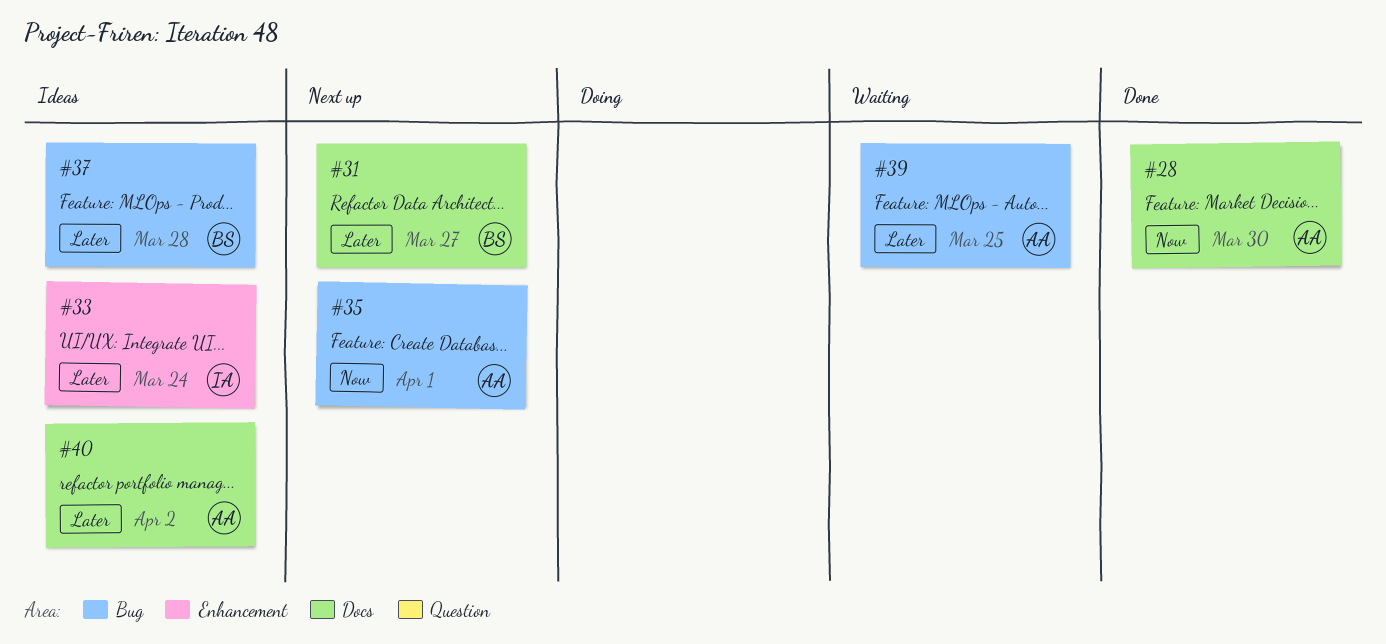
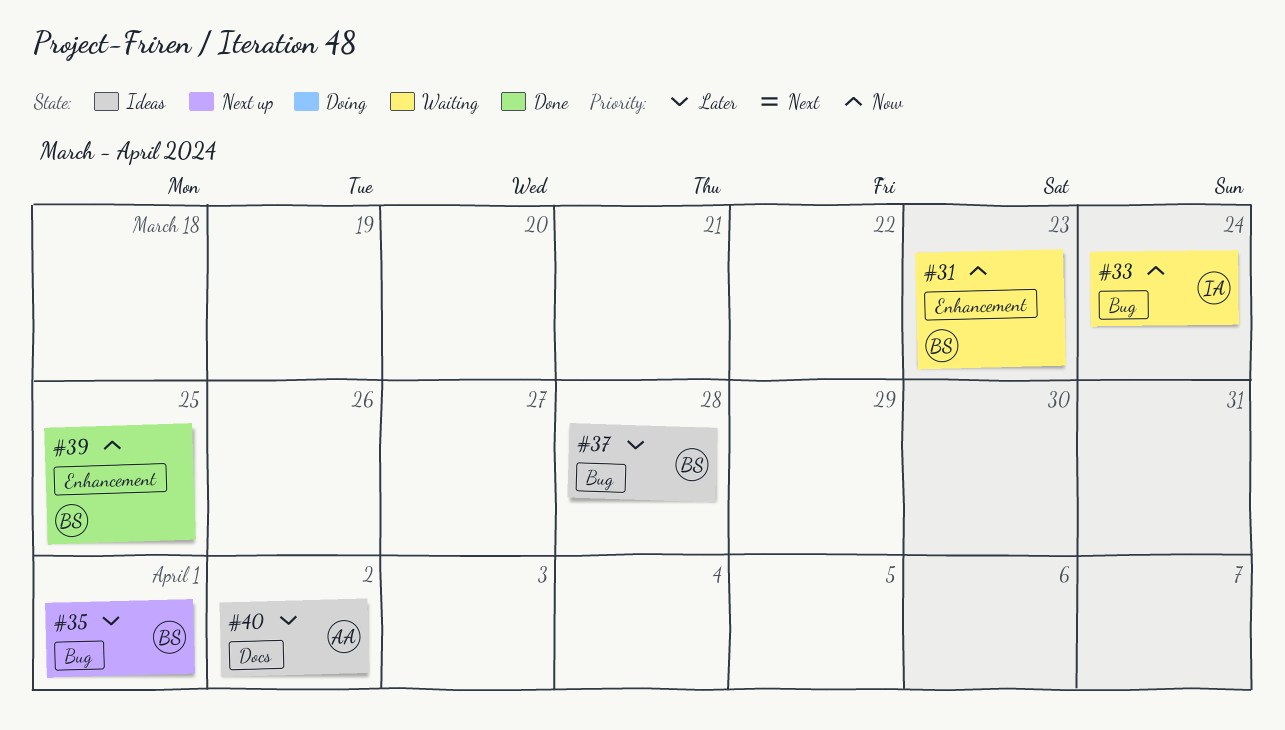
#28: present -> none
#31, status: Next up -> Waiting
#31, priority: Later -> Now
#31, label: Docs -> Enhancement
#31, due: Mar 27 -> Mar 23
#33, status: Ideas -> Waiting
#33, priority: Later -> Now
#33, label: Enhancement -> Bug
#35, owner: AA -> BS
#35, priority: Now -> Later
#39, status: Waiting -> Done
#39, owner: AA -> BS
#39, priority: Later -> Now
#39, label: Bug -> Enhancement

